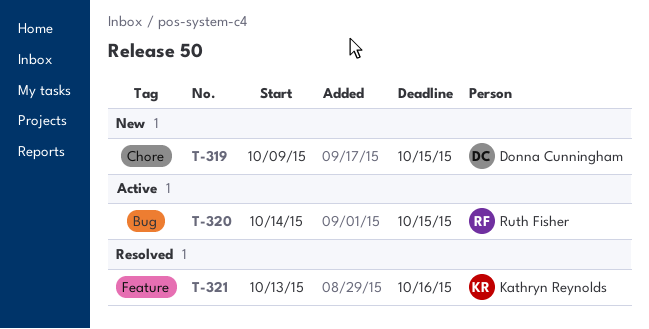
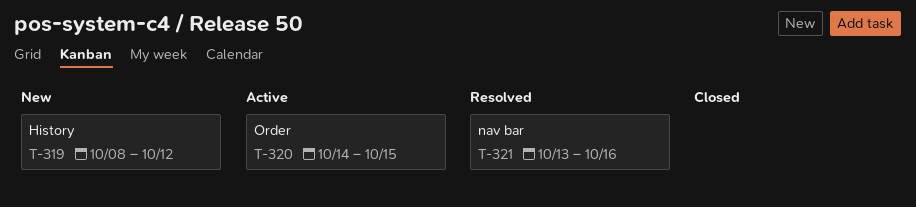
T-319, start: Oct 9 -> Oct 8
T-319, due: Oct 15 -> Oct 12

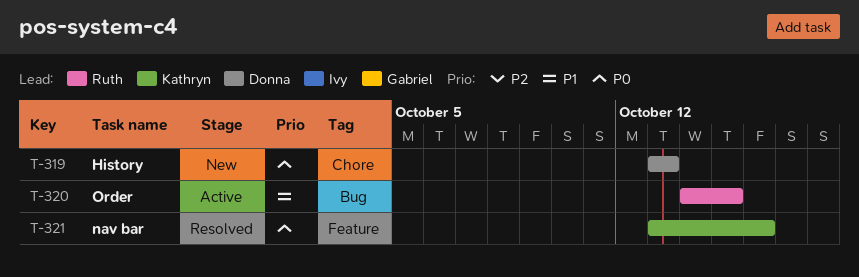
T-319, start: Oct 8 -> Oct 13
T-319, due: Oct 12 -> Oct 13

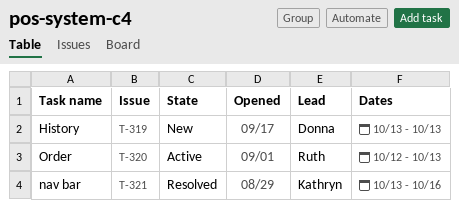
T-320, start: Oct 14 -> Oct 12
T-320, due: Oct 15 -> Oct 13

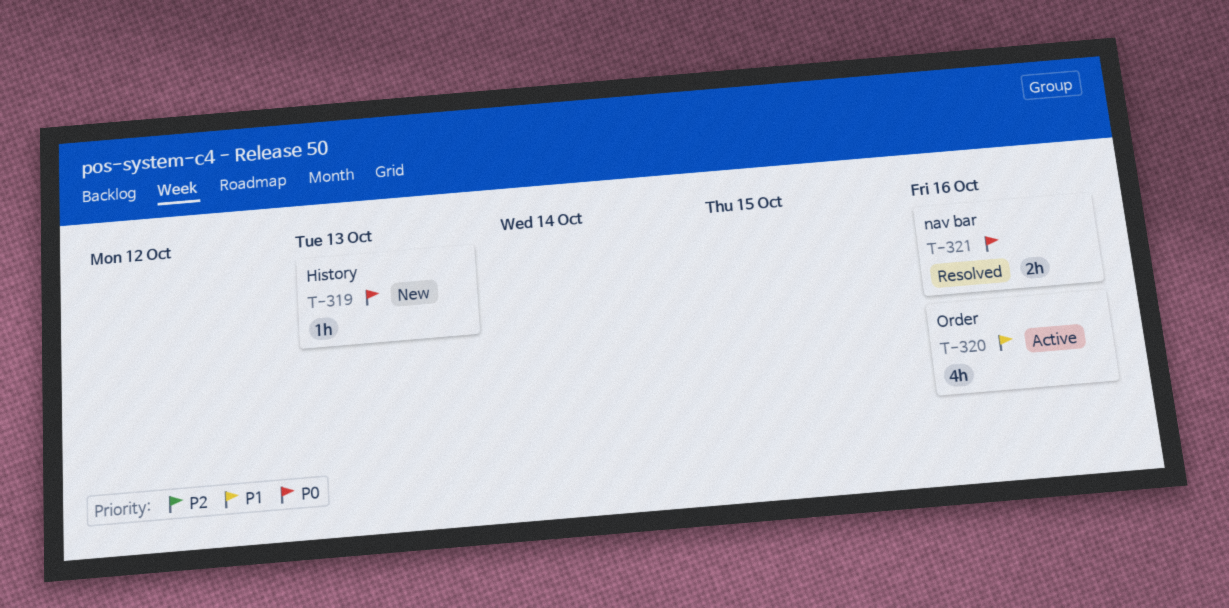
T-320, due: Oct 13 -> Oct 16

